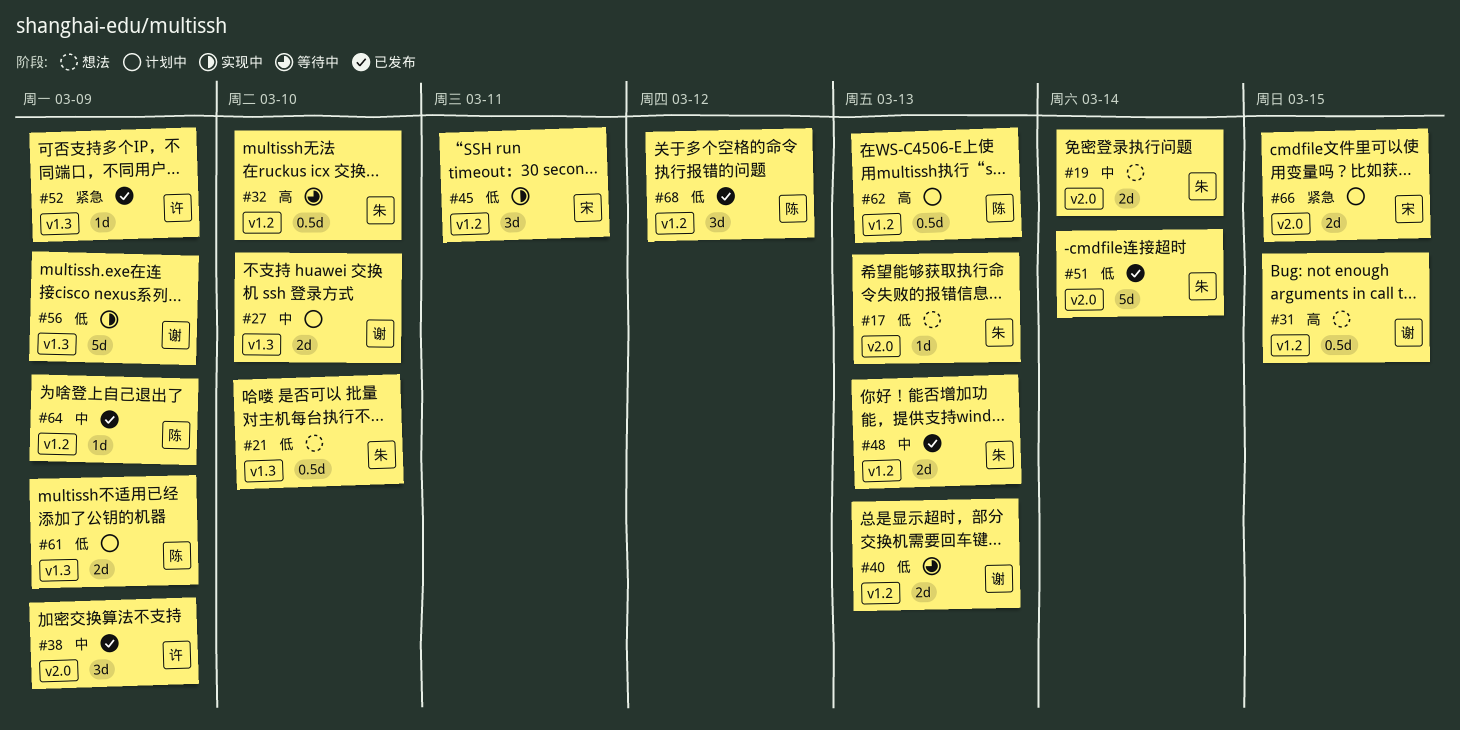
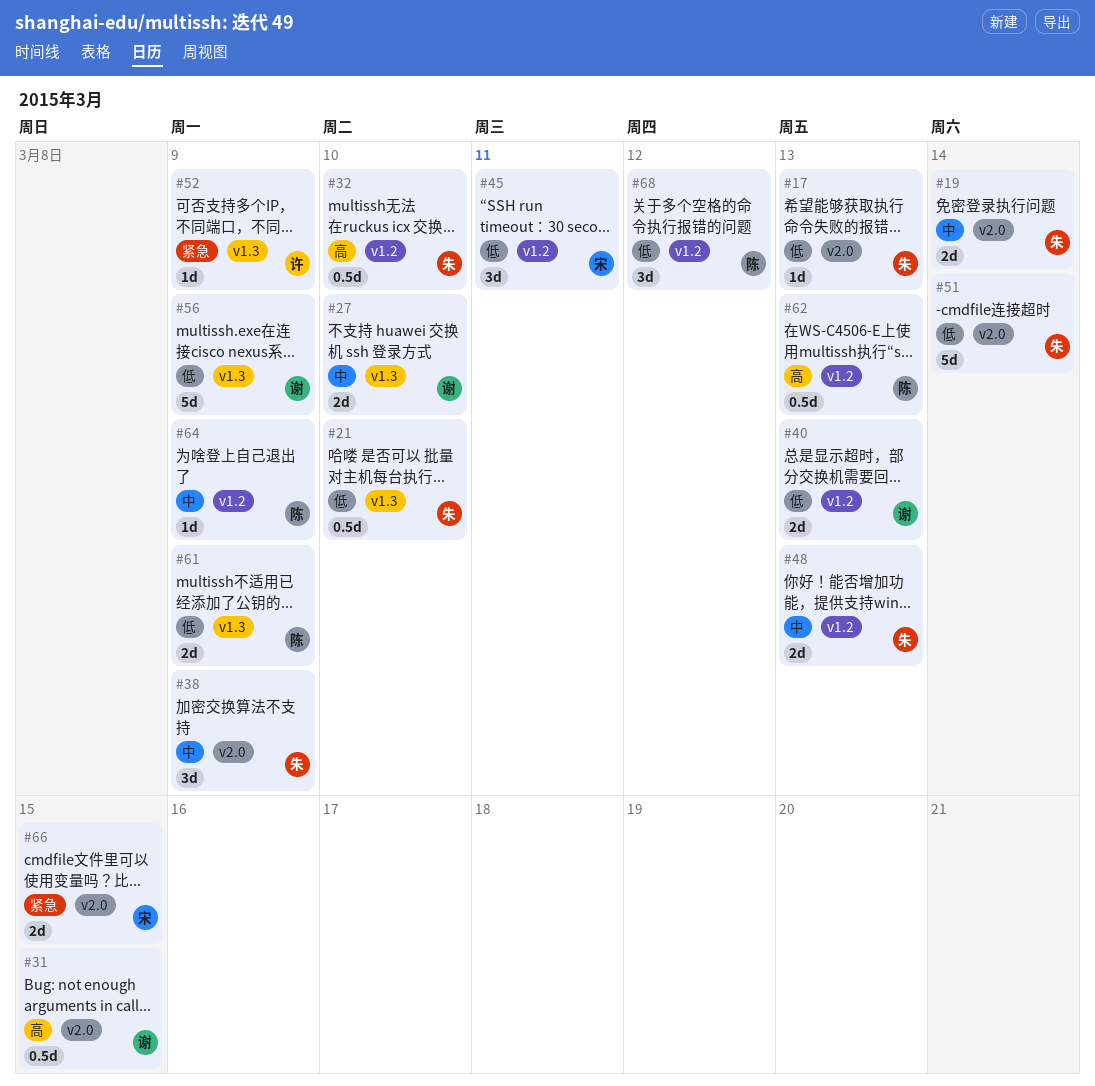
#31, label: v1.2 -> v2.0
#38, owner: 许 -> 朱

